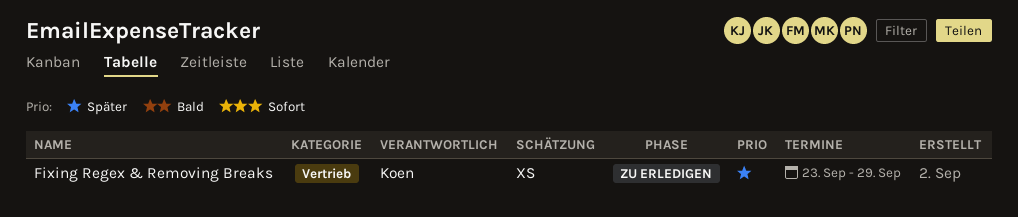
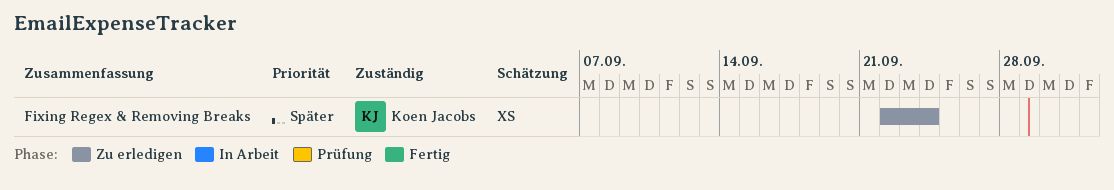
Fixing Regex & Removing Breaks, start: Sep 23 -> Sep 22
Fixing Regex & Removing Breaks, due: Sep 29 -> Sep 24

